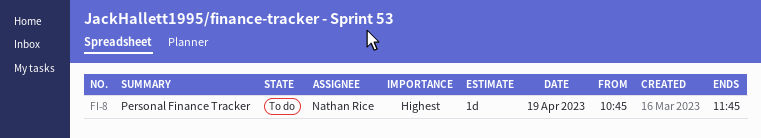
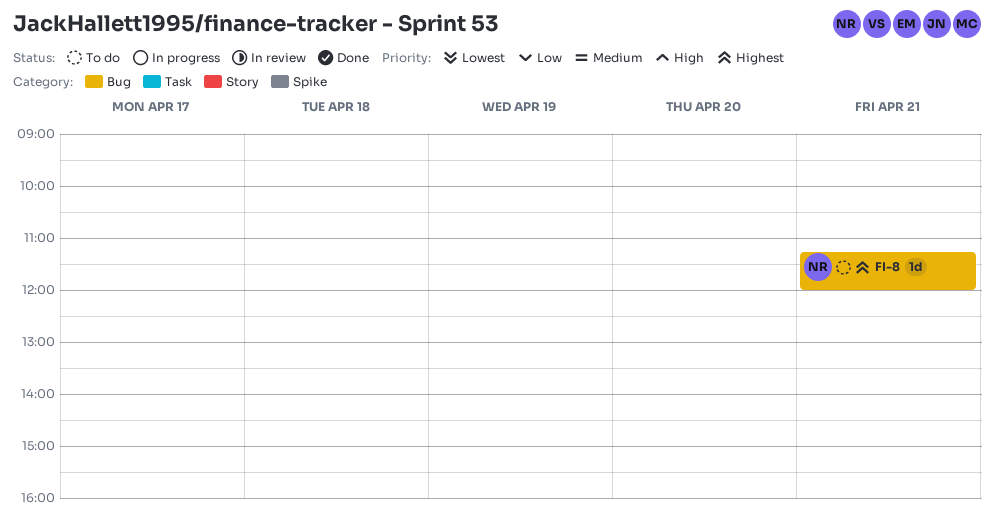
FI-8, day: Apr 19 -> Apr 21
FI-8, begins: 10:45 -> 11:15
FI-8, ends: 11:45 -> 12:00

